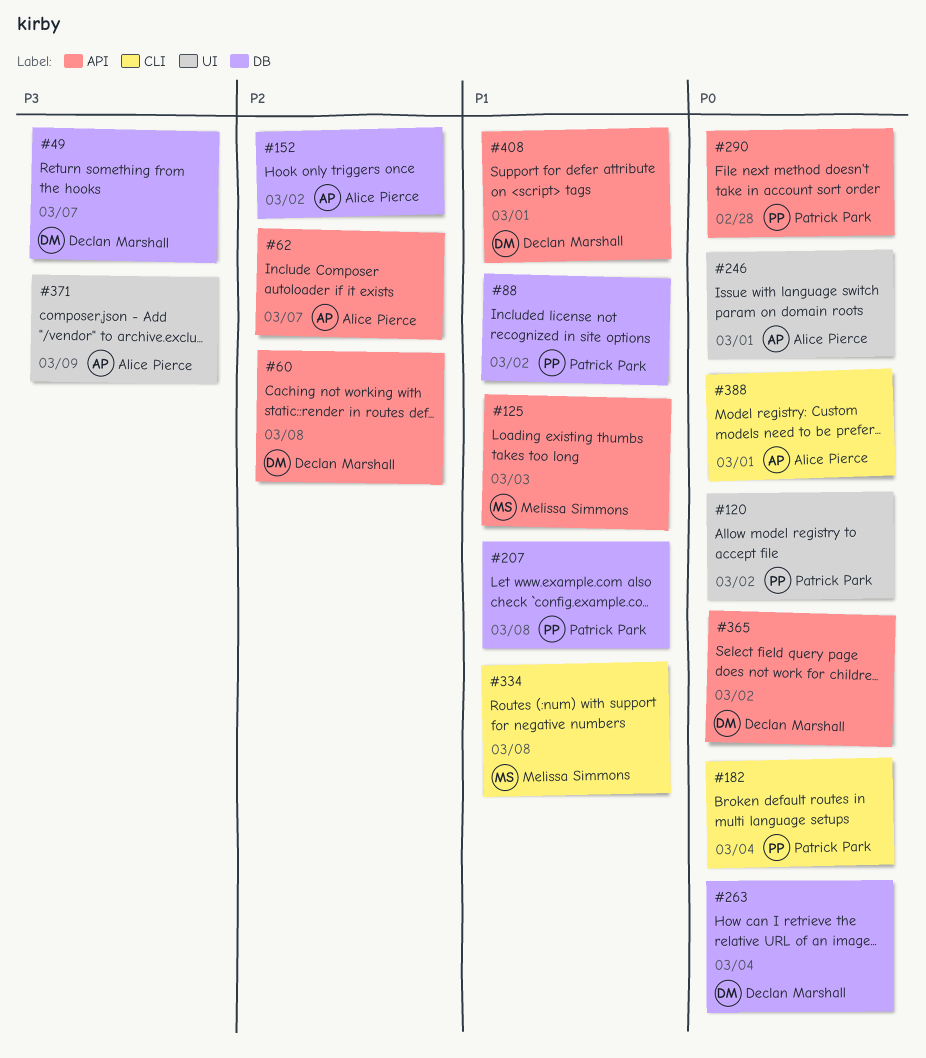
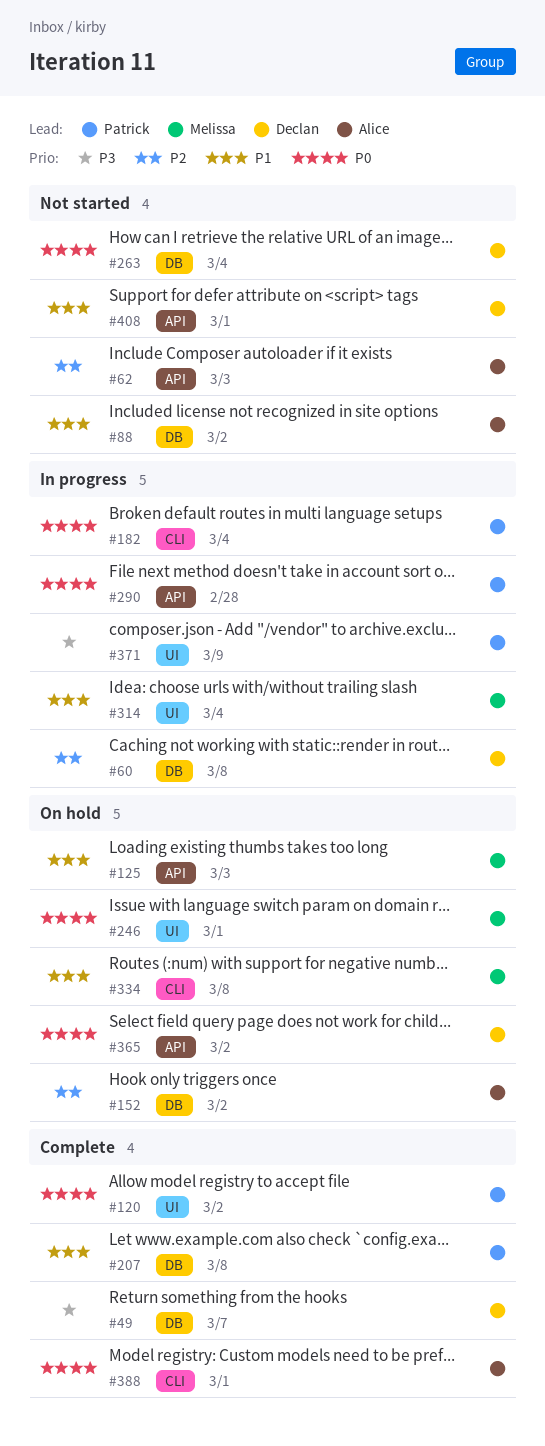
#60, label: API -> DB
#62, due: Mar 7 -> Mar 3
#88, owner: Patrick Park -> Alice Pierce
#246, owner: Alice Pierce -> Melissa Simmons
#314: none -> present
#371, owner: Alice Pierce -> Patrick Park

